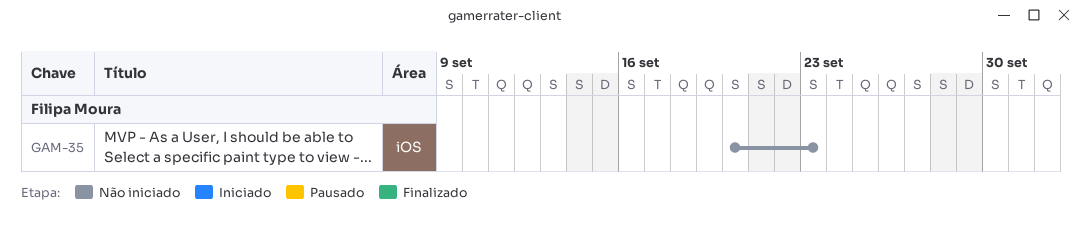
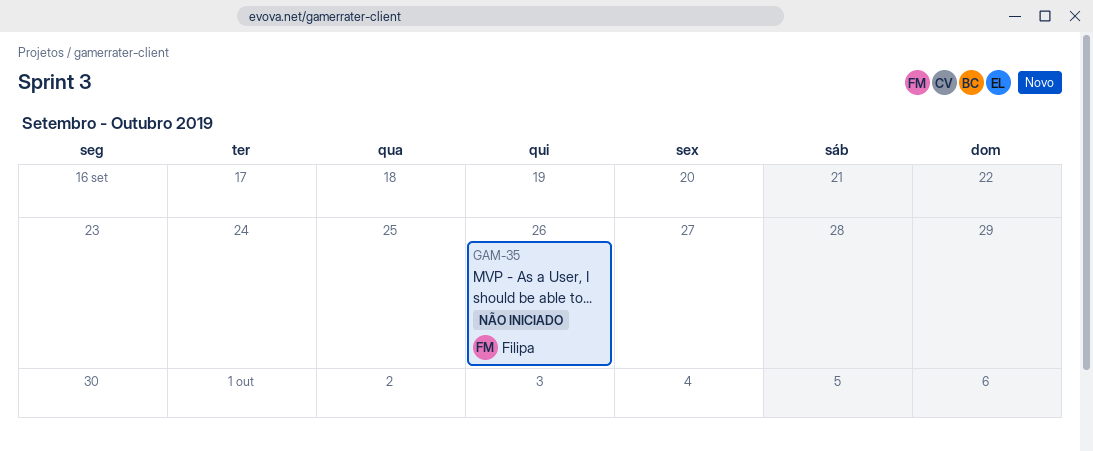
GAM-35, due: Sep 23 -> Sep 26

